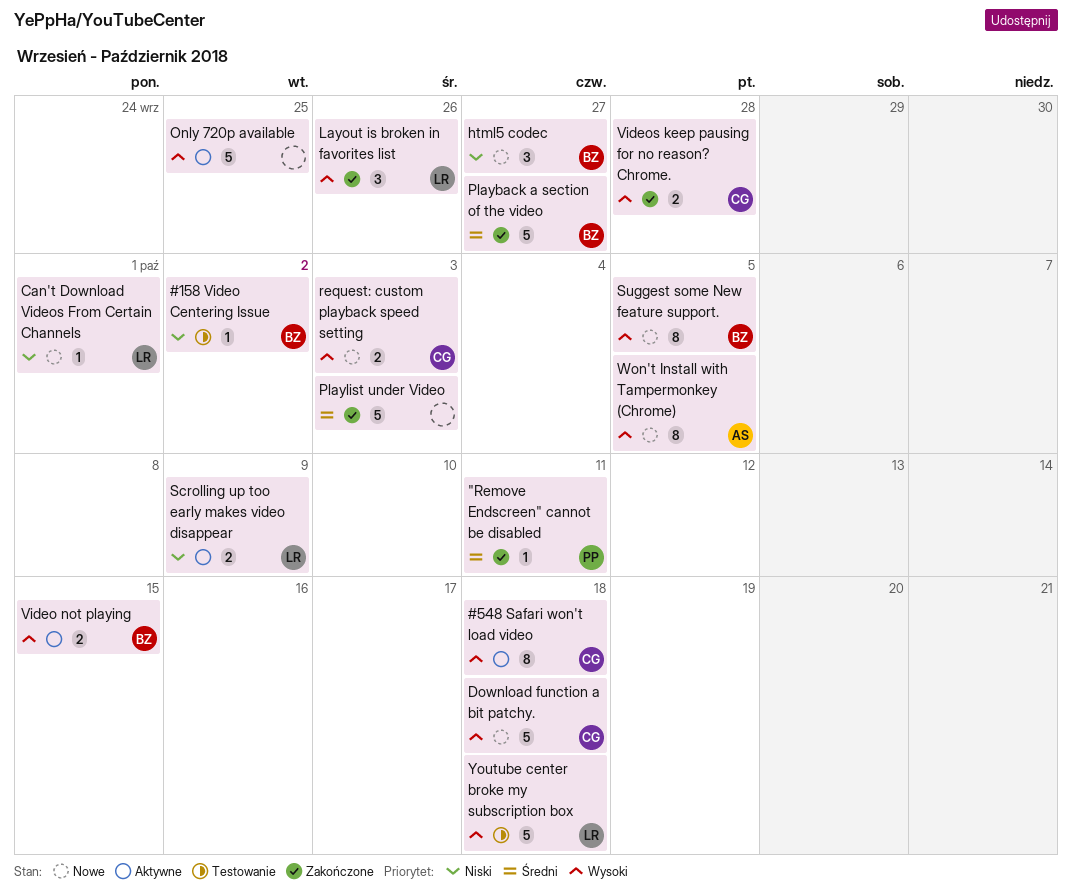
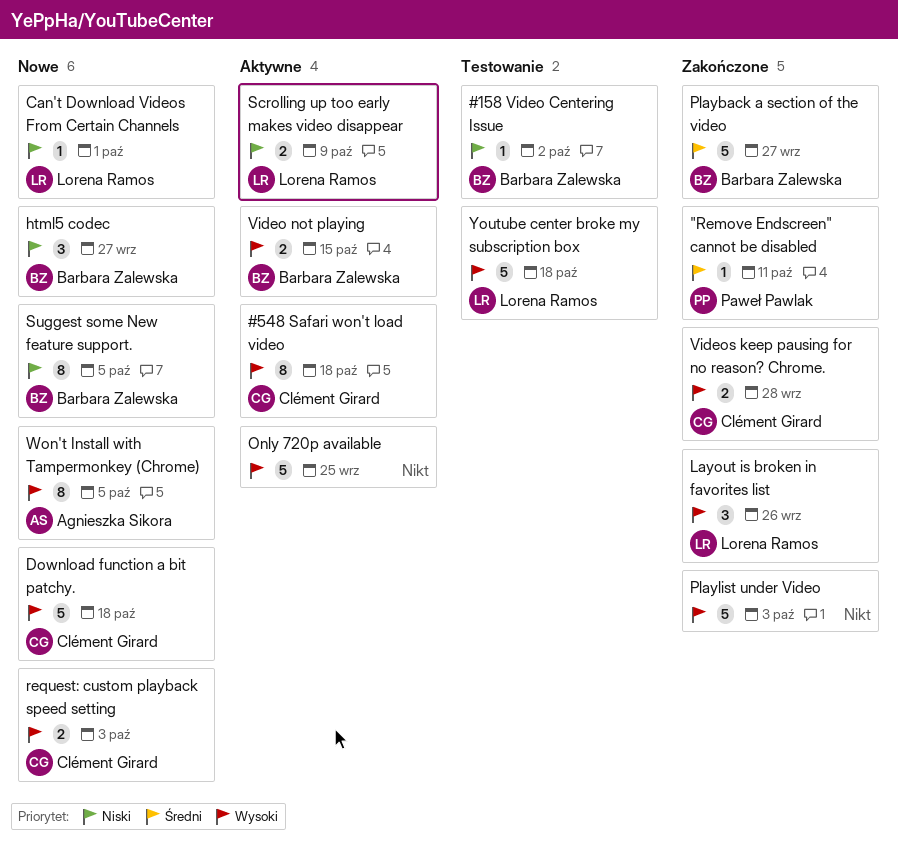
Playlist under Video, priority: Średni -> Wysoki
Suggest some New feature support., priority: Wysoki -> Niski

